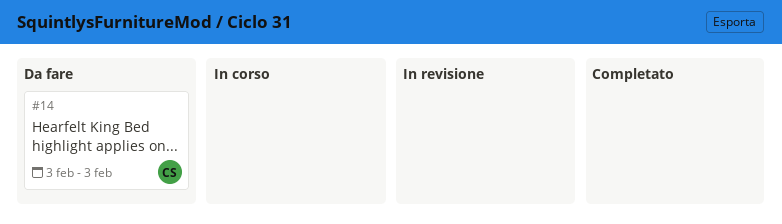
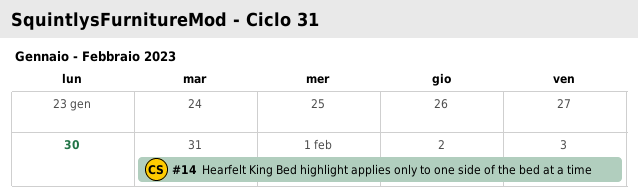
#14, start: Feb 3 -> Jan 31

